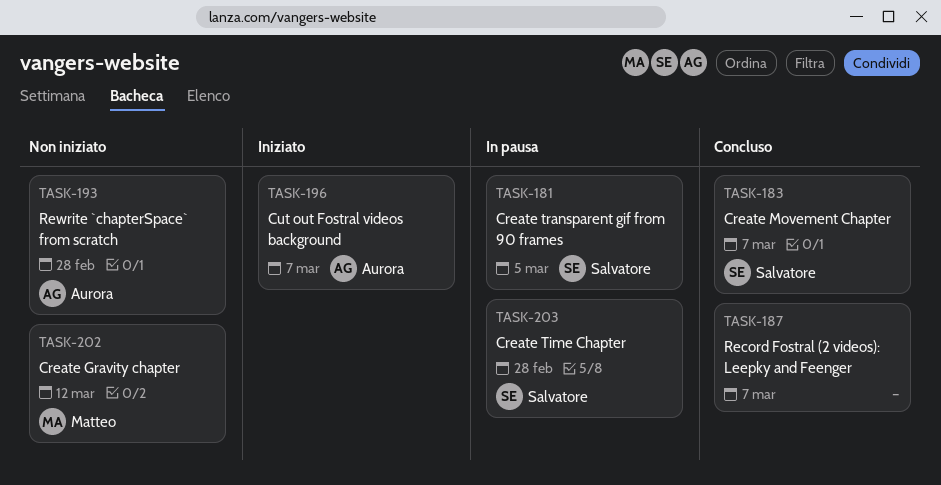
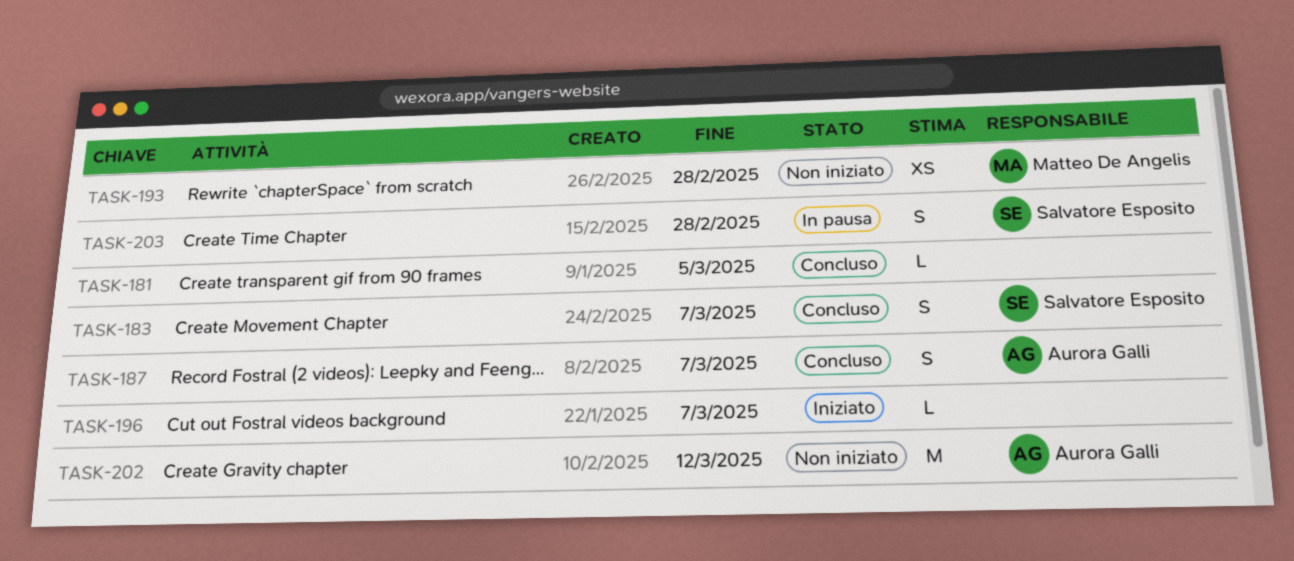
TASK-181, status: In pausa -> Concluso
TASK-181, owner: Salvatore Esposito -> none
TASK-187, owner: none -> Aurora Galli
TASK-193, owner: Aurora Galli -> Matteo De Angelis
TASK-196, owner: Aurora Galli -> none
TASK-202, owner: Matteo De Angelis -> Aurora Galli

